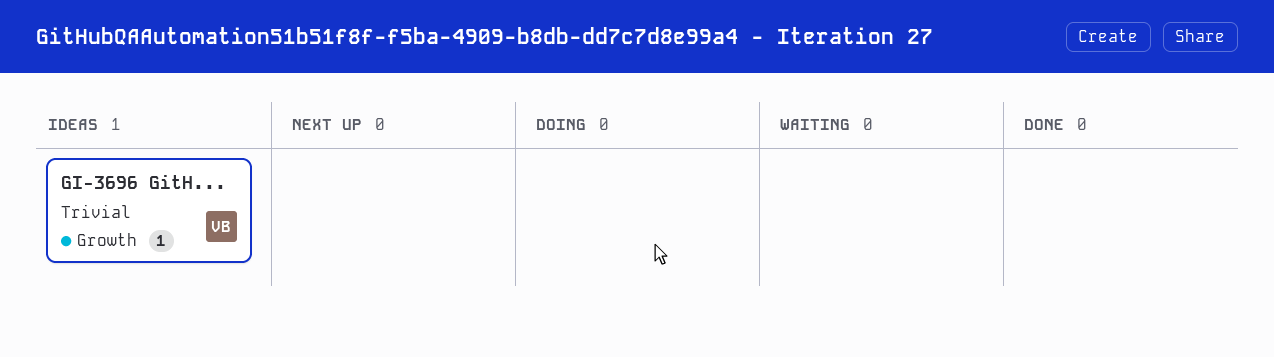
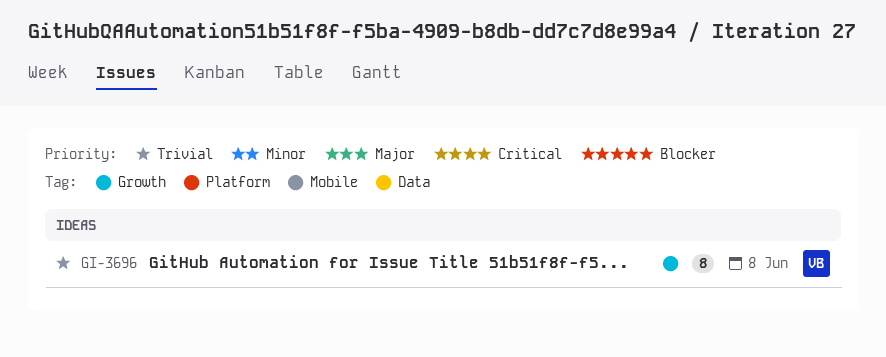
GI-3696, estimate: 1 -> 8

